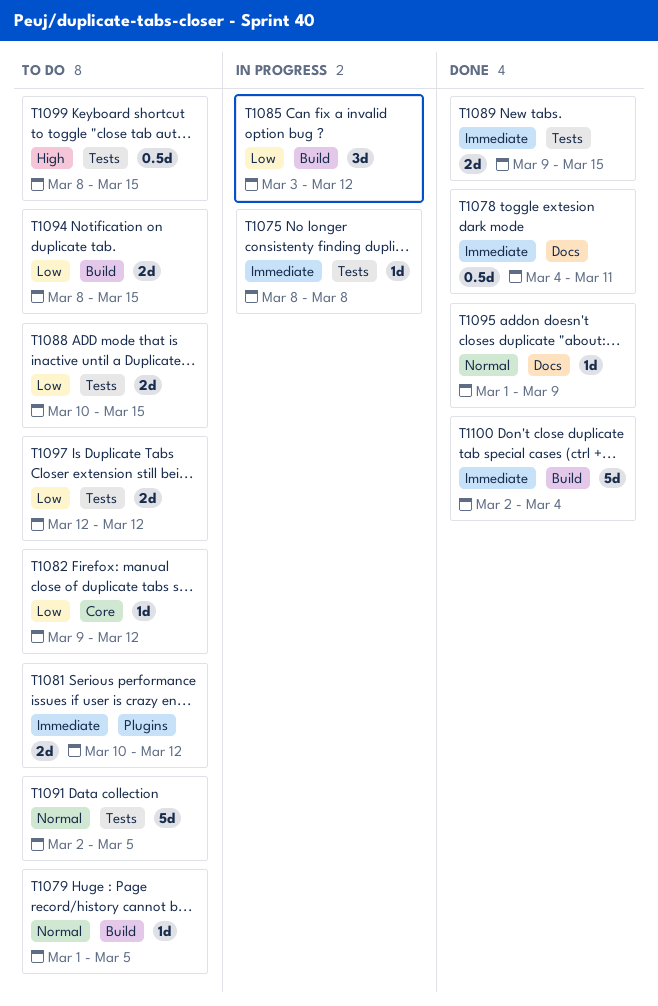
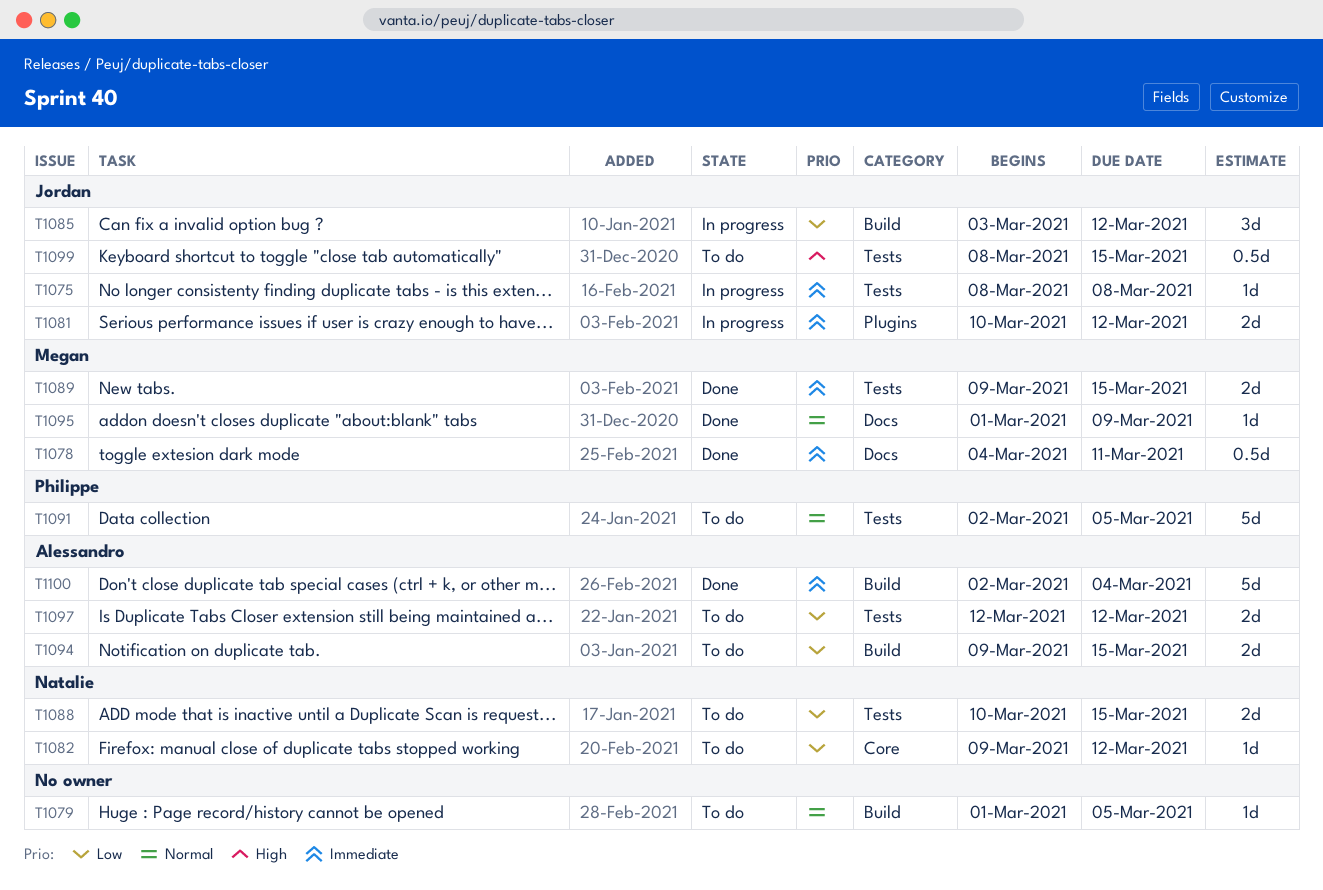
T1081, status: To do -> In progress
T1094, start: Mar 8 -> Mar 9

